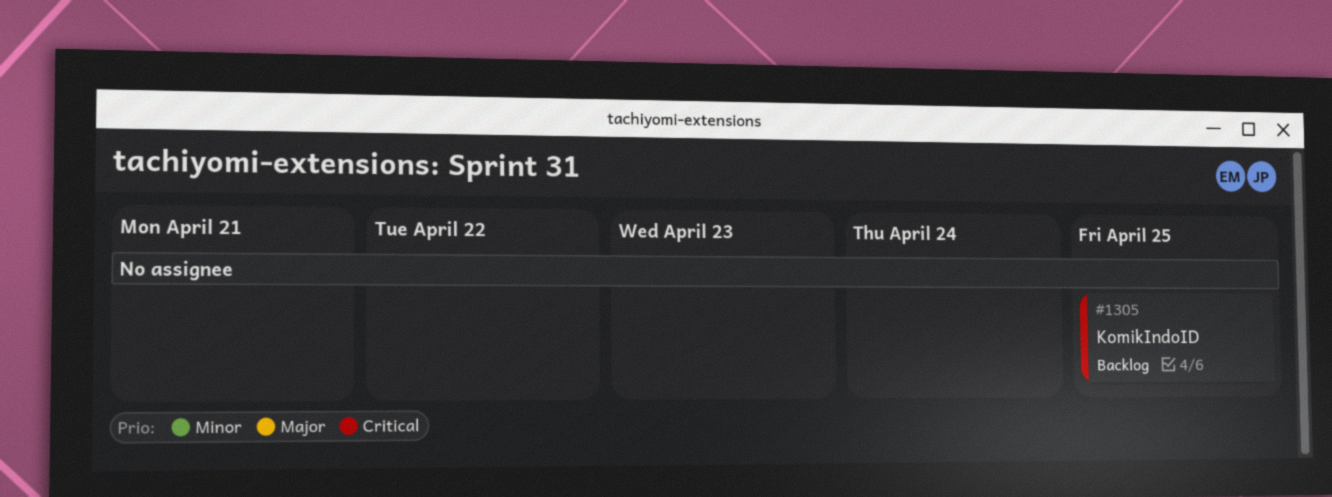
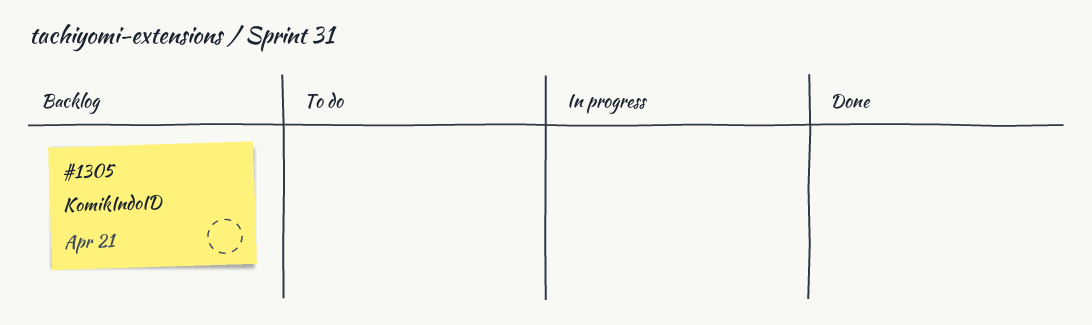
#1305, due: Apr 25 -> Apr 21

